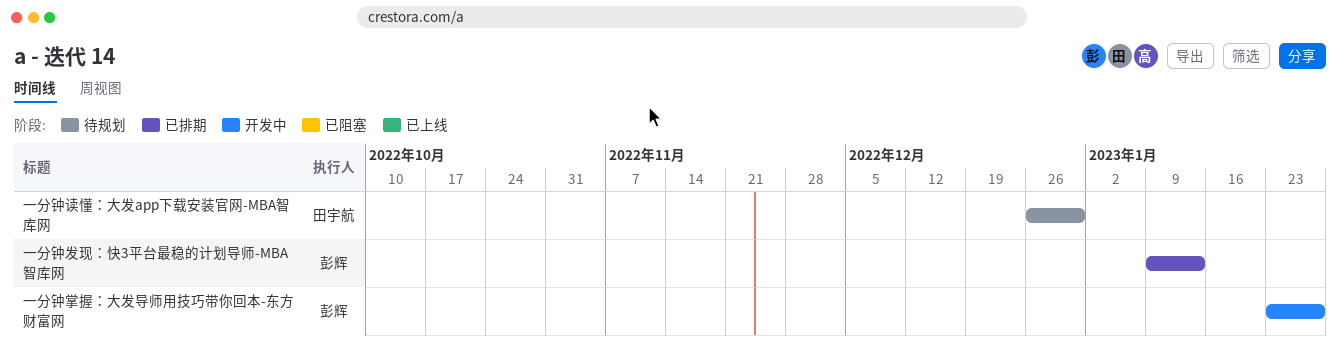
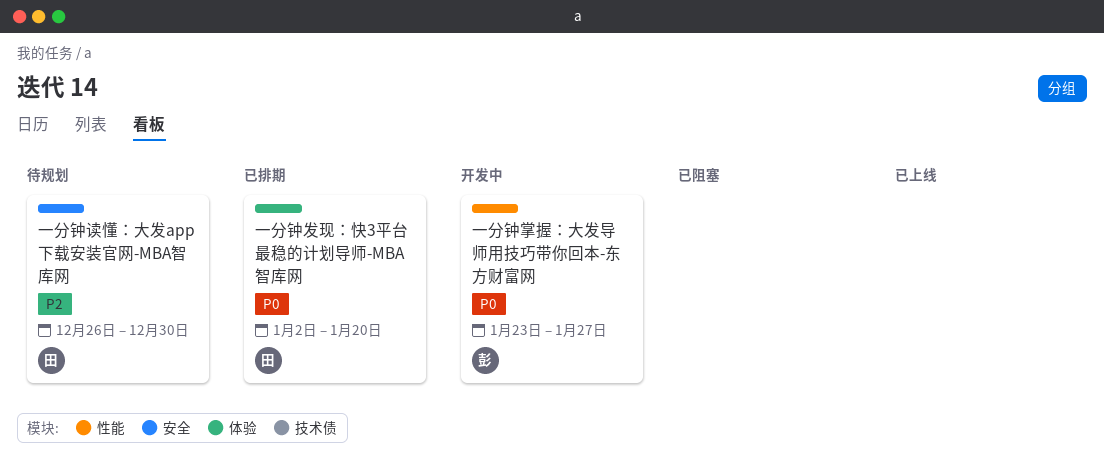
一分钟发现：快3平台最稳的计划导师-MBA智库网, owner: 彭辉 -> 田宇航
一分钟发现：快3平台最稳的计划导师-MBA智库网, start: Jan 9 -> Jan 2
一分钟发现：快3平台最稳的计划导师-MBA智库网, due: Jan 13 -> Jan 20

